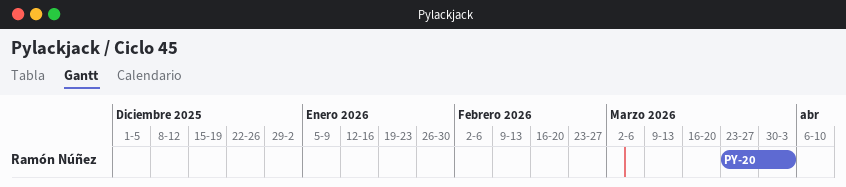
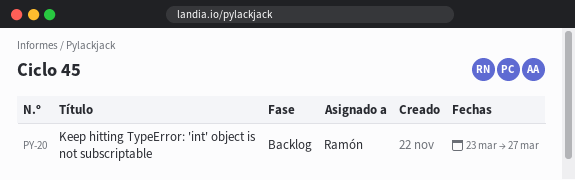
PY-20, due: Apr 3 -> Mar 27

